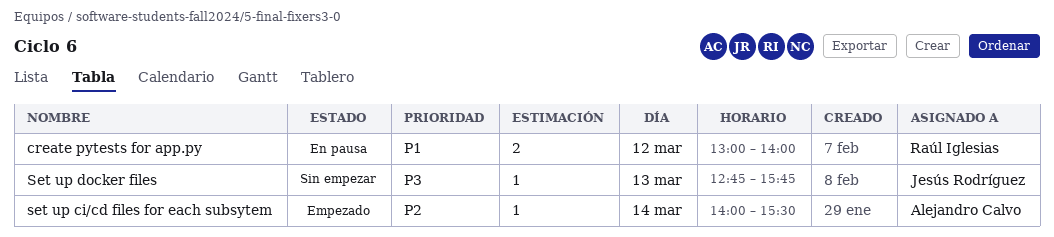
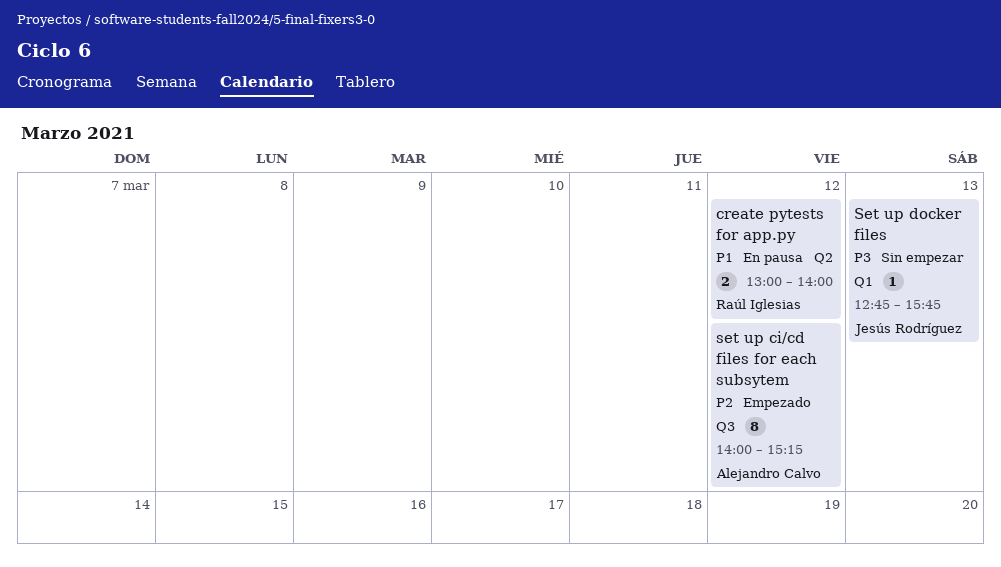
set up ci/cd files for each subsytem, estimate: 1 -> 8
set up ci/cd files for each subsytem, day: Mar 14 -> Mar 12
set up ci/cd files for each subsytem, ends: 15:30 -> 15:15

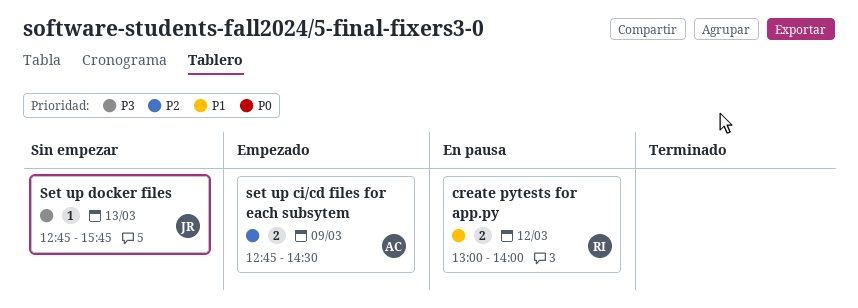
set up ci/cd files for each subsytem, estimate: 8 -> 2
set up ci/cd files for each subsytem, day: Mar 12 -> Mar 9
set up ci/cd files for each subsytem, begins: 14:00 -> 12:45
set up ci/cd files for each subsytem, ends: 15:15 -> 14:30

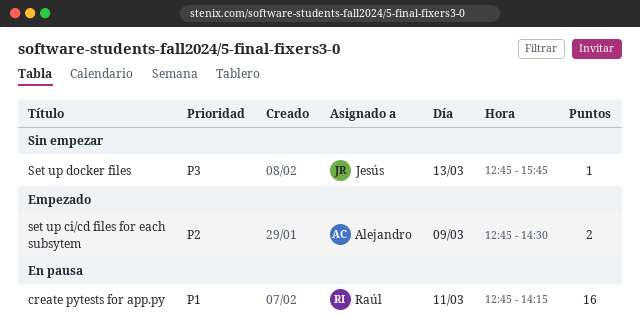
create pytests for app.py, estimate: 2 -> 16
create pytests for app.py, day: Mar 12 -> Mar 11
create pytests for app.py, begins: 13:00 -> 12:45
create pytests for app.py, ends: 14:00 -> 14:15

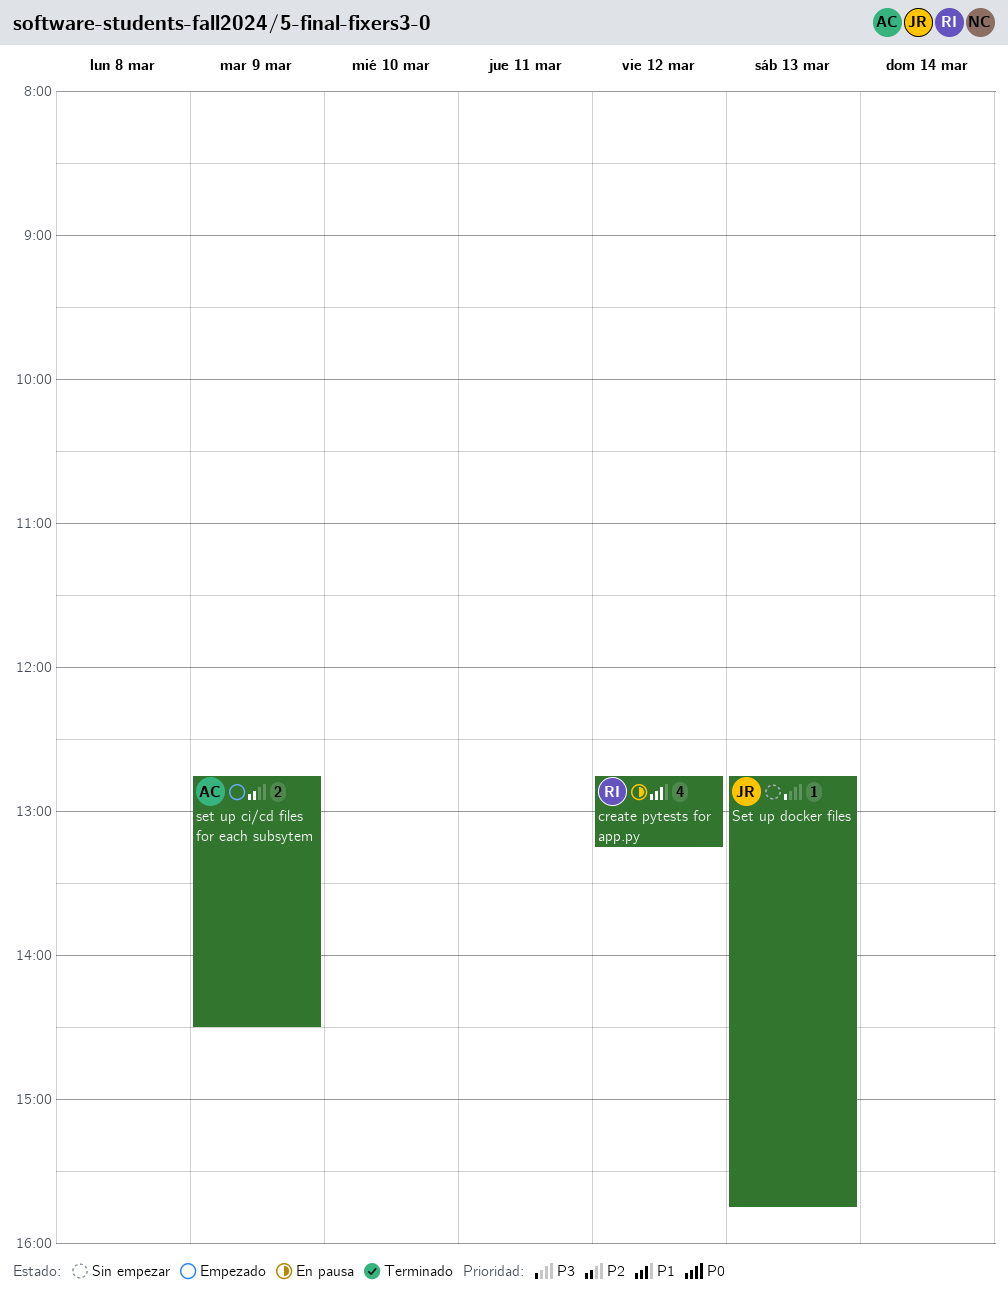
create pytests for app.py, estimate: 16 -> 4
create pytests for app.py, day: Mar 11 -> Mar 12
create pytests for app.py, ends: 14:15 -> 13:15

